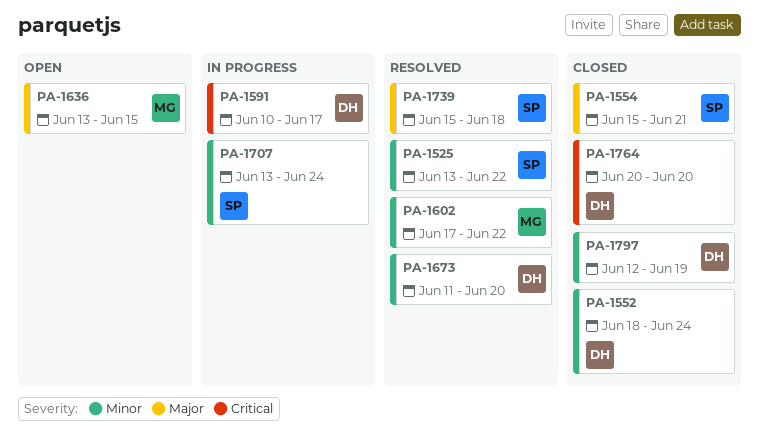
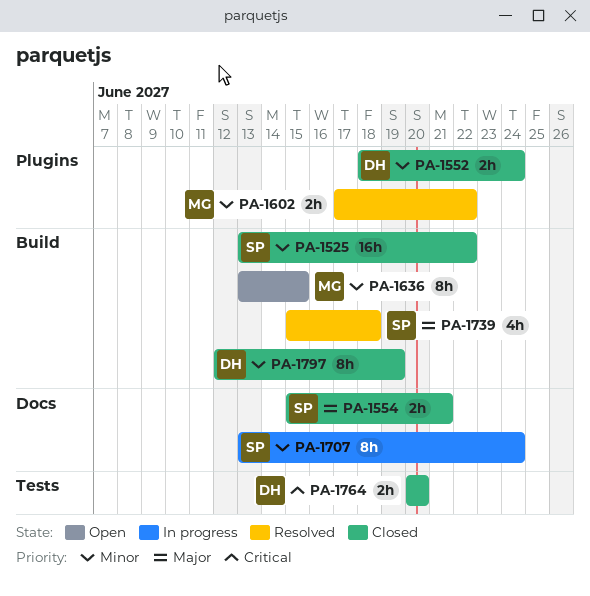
PA-1525, status: Resolved -> Closed
PA-1591: present -> none
PA-1636, priority: Major -> Minor
PA-1673: present -> none

